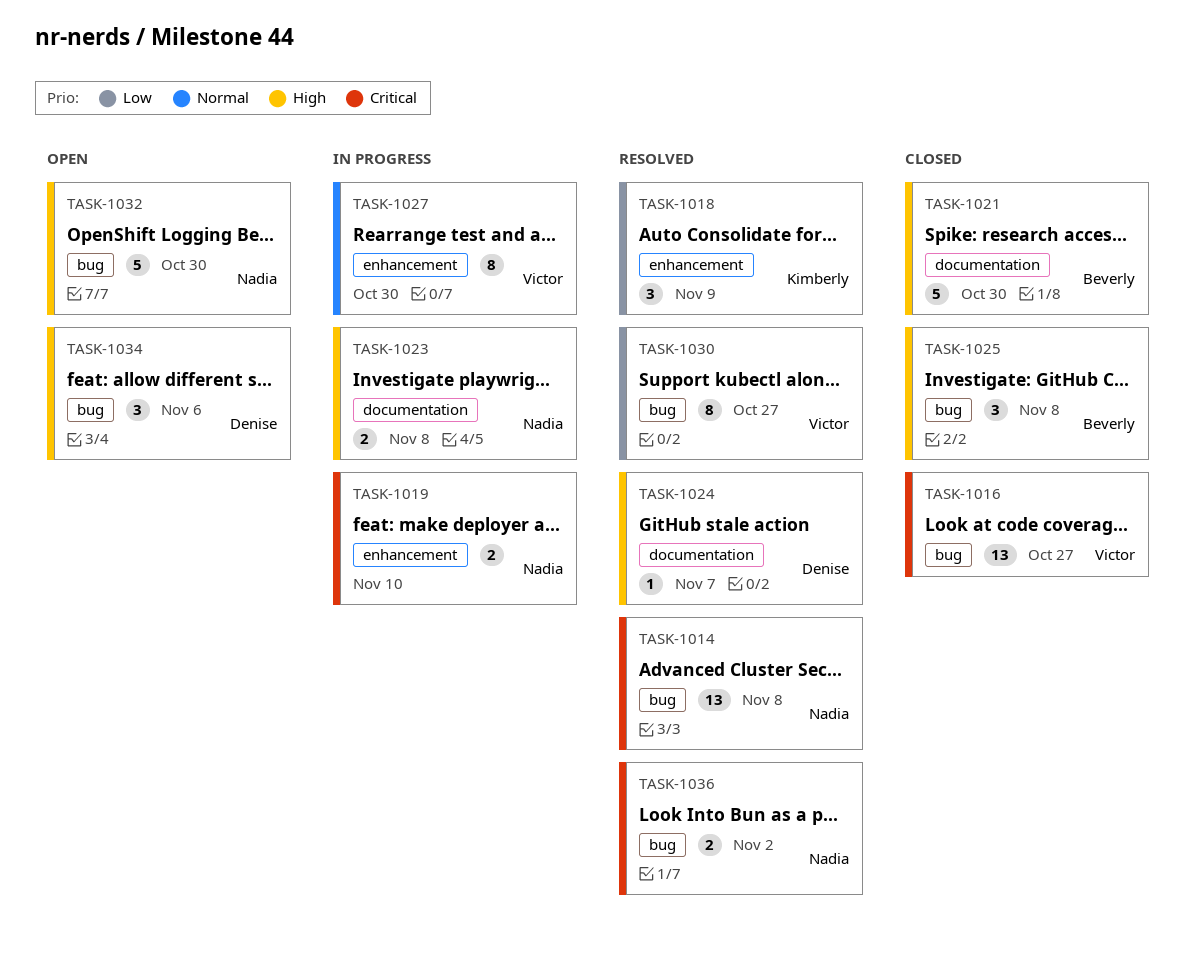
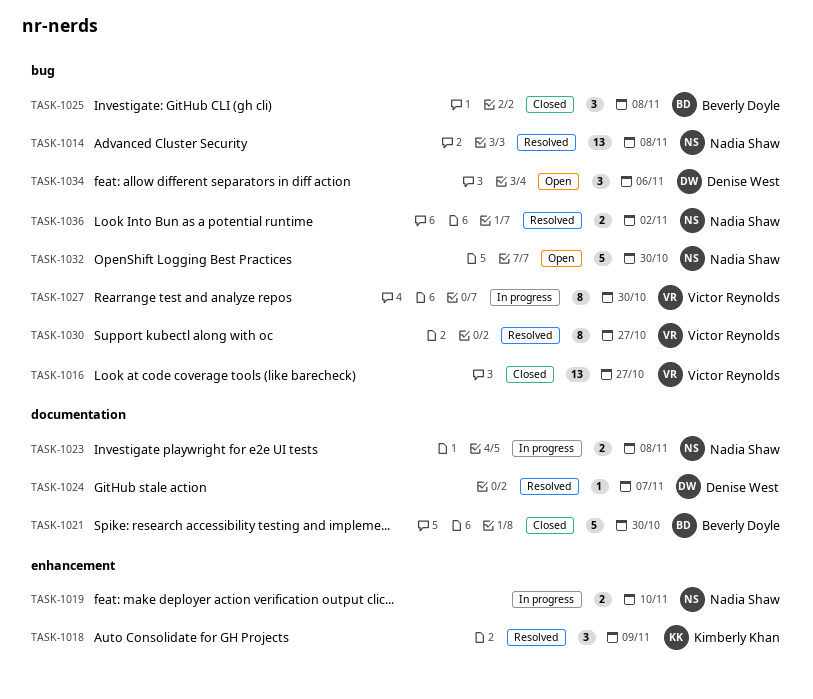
TASK-1027, label: enhancement -> bug

